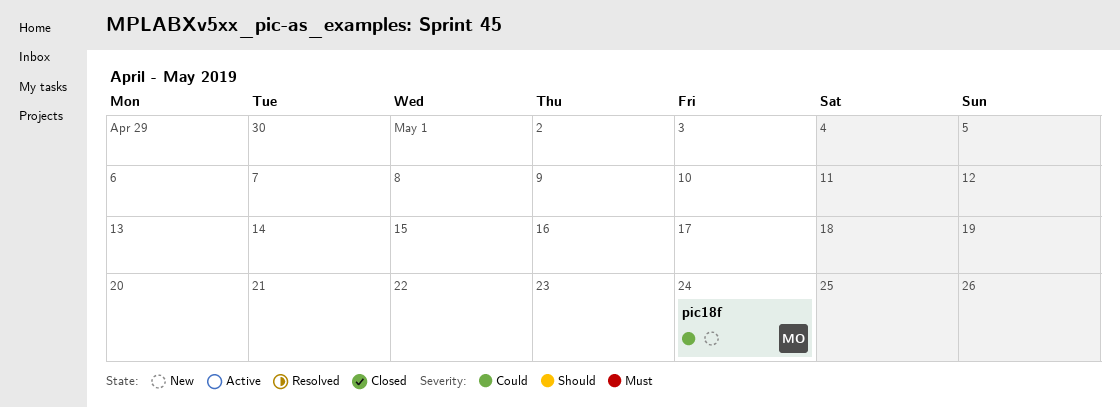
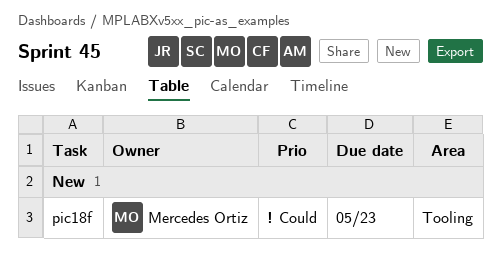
pic18f, due: May 24 -> May 23

